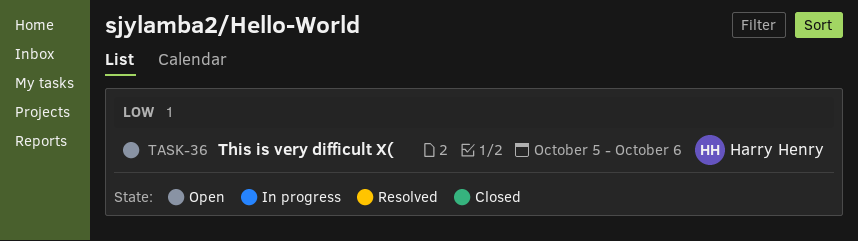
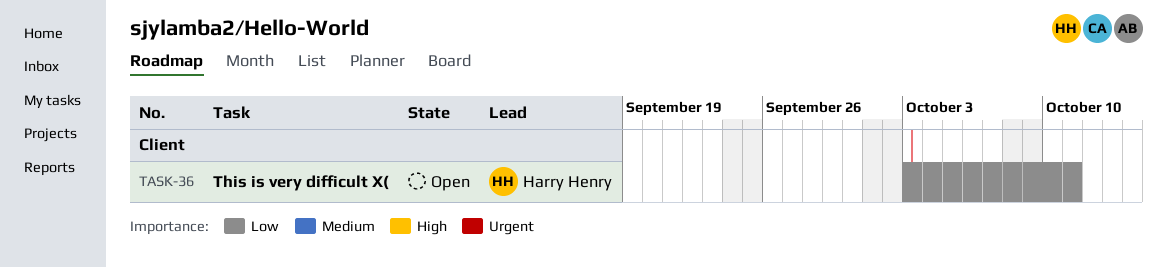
TASK-36, start: Oct 5 -> Oct 3
TASK-36, due: Oct 6 -> Oct 11

